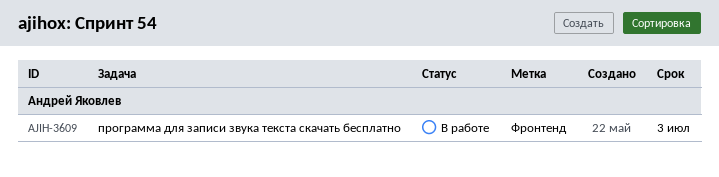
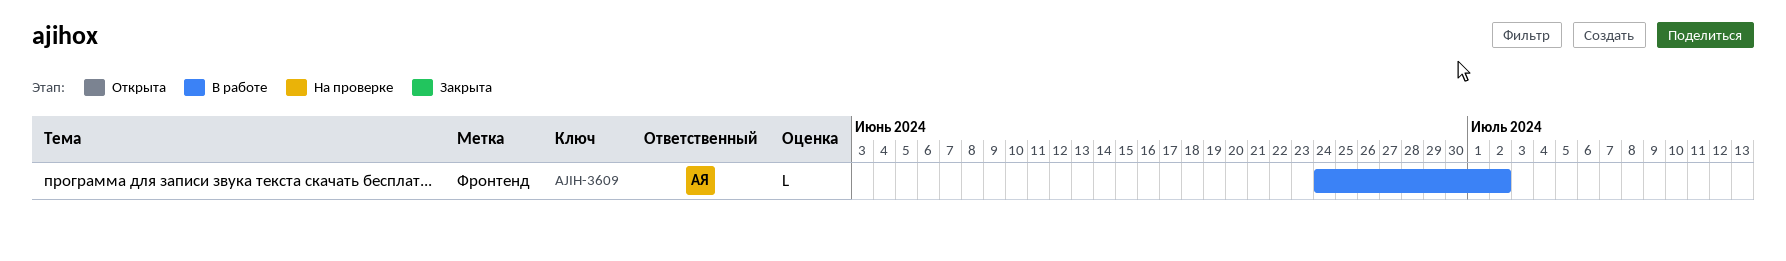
AJIH-3609, due: Jul 3 -> Jul 2

